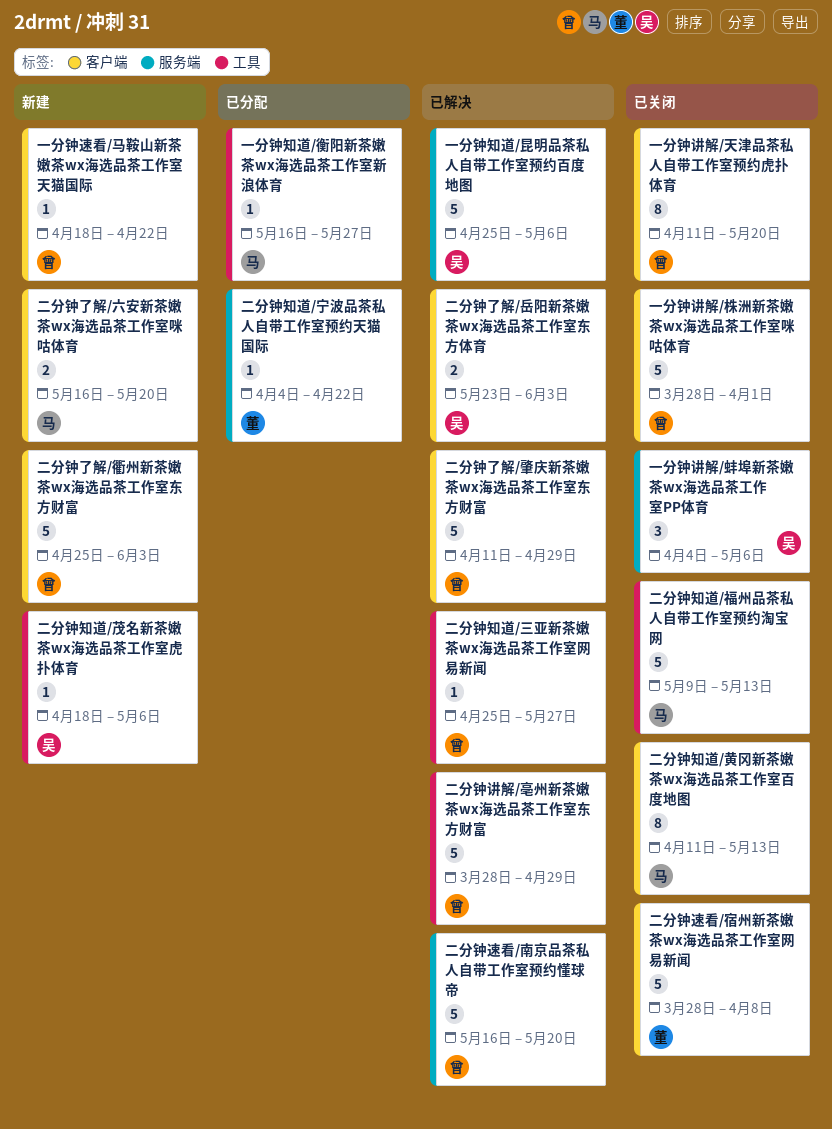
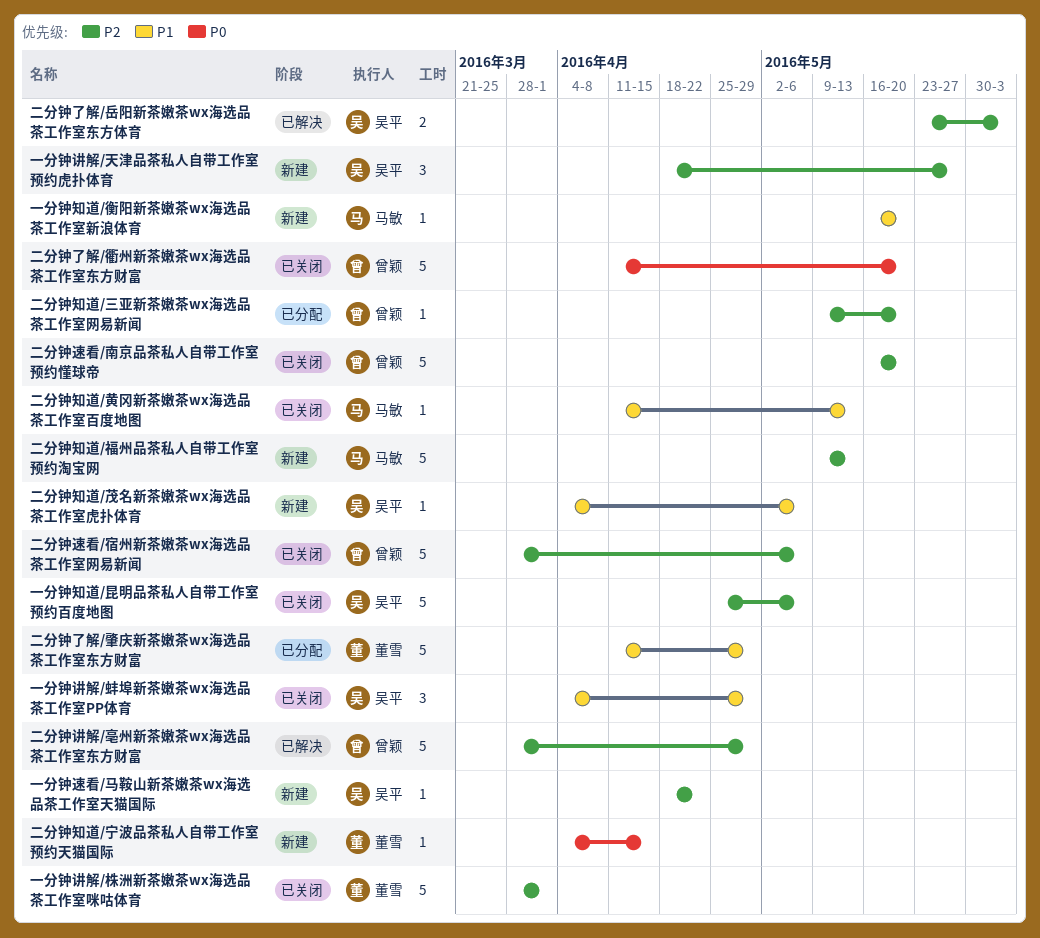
一分钟知道/昆明品茶私人自带工作室预约百度地图, status: 已解决 -> 已关闭
一分钟知道/衡阳新茶嫩茶wx海选品茶工作室新浪体育, status: 已分配 -> 新建
一分钟知道/衡阳新茶嫩茶wx海选品茶工作室新浪体育, due: May 27 -> May 20
一分钟讲解/天津品茶私人自带工作室预约虎扑体育, status: 已关闭 -> 新建
一分钟讲解/天津品茶私人自带工作室预约虎扑体育, owner: 曾颖 -> 吴平
一分钟讲解/天津品茶私人自带工作室预约虎扑体育, estimate: 8 -> 3
一分钟讲解/天津品茶私人自带工作室预约虎扑体育, start: Apr 11 -> Apr 18
一分钟讲解/天津品茶私人自带工作室预约虎扑体育, due: May 20 -> May 27
一分钟讲解/株洲新茶嫩茶wx海选品茶工作室咪咕体育, owner: 曾颖 -> 董雪
一分钟讲解/蚌埠新茶嫩茶wx海选品茶工作室PP体育, due: May 6 -> Apr 29
一分钟速看/马鞍山新茶嫩茶wx海选品茶工作室天猫国际, owner: 曾颖 -> 吴平
二分钟了解/六安新茶嫩茶wx海选品茶工作室咪咕体育: present -> none
二分钟了解/肇庆新茶嫩茶wx海选品茶工作室东方财富, status: 已解决 -> 已分配
二分钟了解/肇庆新茶嫩茶wx海选品茶工作室东方财富, owner: 曾颖 -> 董雪
二分钟了解/衢州新茶嫩茶wx海选品茶工作室东方财富, status: 新建 -> 已关闭
二分钟了解/衢州新茶嫩茶wx海选品茶工作室东方财富, start: Apr 25 -> Apr 11
二分钟了解/衢州新茶嫩茶wx海选品茶工作室东方财富, due: Jun 3 -> May 20
二分钟知道/三亚新茶嫩茶wx海选品茶工作室网易新闻, status: 已解决 -> 已分配
二分钟知道/三亚新茶嫩茶wx海选品茶工作室网易新闻, start: Apr 25 -> May 9
二分钟知道/三亚新茶嫩茶wx海选品茶工作室网易新闻, due: May 27 -> May 20
二分钟知道/宁波品茶私人自带工作室预约天猫国际, status: 已分配 -> 新建
二分钟知道/宁波品茶私人自带工作室预约天猫国际, due: Apr 22 -> Apr 15
二分钟知道/福州品茶私人自带工作室预约淘宝网, status: 已关闭 -> 新建
二分钟知道/茂名新茶嫩茶wx海选品茶工作室虎扑体育, start: Apr 18 -> Apr 4
二分钟知道/黄冈新茶嫩茶wx海选品茶工作室百度地图, estimate: 8 -> 1
二分钟速看/南京品茶私人自带工作室预约懂球帝, status: 已解决 -> 已关闭
二分钟速看/宿州新茶嫩茶wx海选品茶工作室网易新闻, owner: 董雪 -> 曾颖
二分钟速看/宿州新茶嫩茶wx海选品茶工作室网易新闻, due: Apr 8 -> May 6

